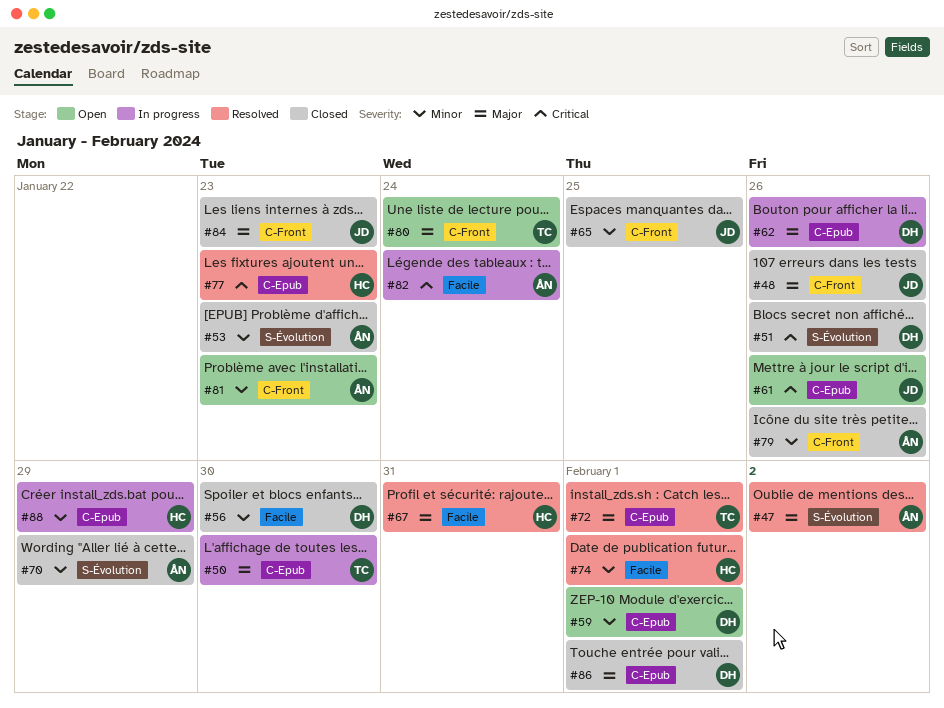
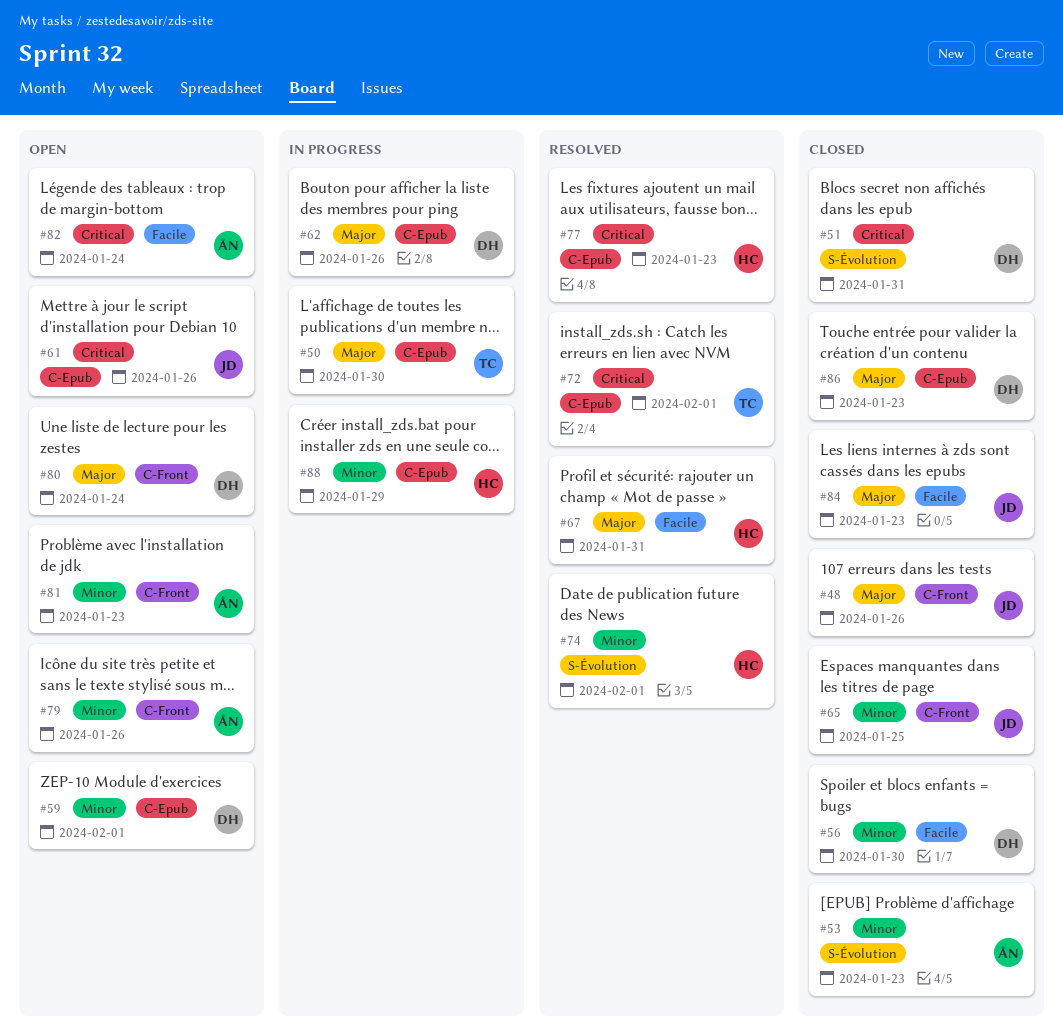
#47: present -> none
#51, due: Jan 26 -> Jan 31
#70: present -> none
#72, priority: Major -> Critical
#74, label: Facile -> S-Évolution
#79, status: Closed -> Open
#80, owner: TC -> DH
#82, status: In progress -> Open
#84, label: C-Front -> Facile
#86, due: Feb 1 -> Jan 23

